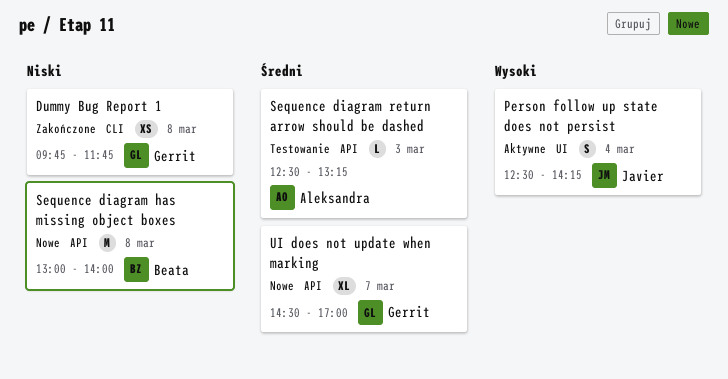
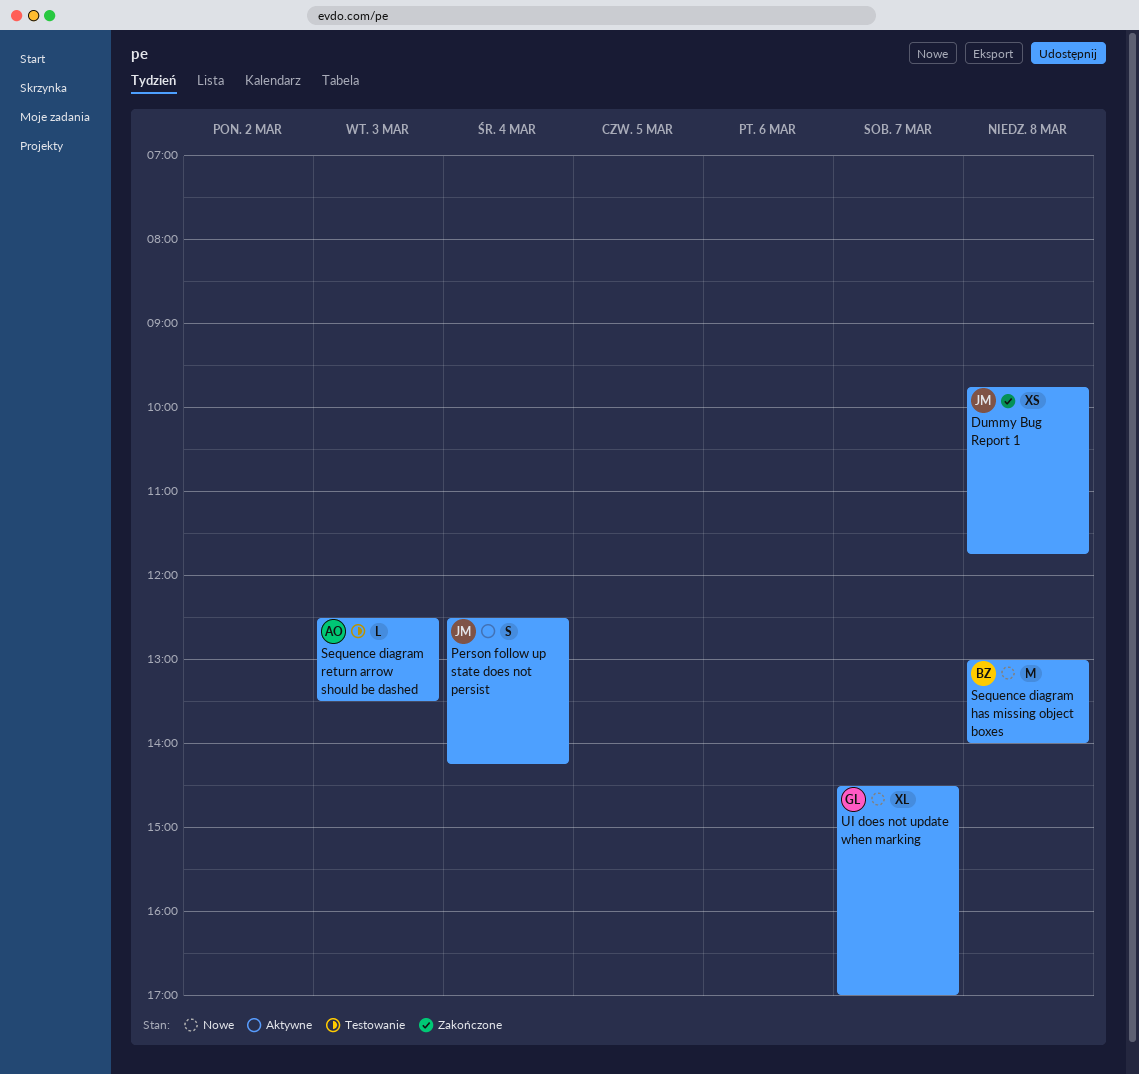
Dummy Bug Report 1, owner: Gerrit -> Javier
Sequence diagram return arrow should be dashed, ends: 13:15 -> 13:30

